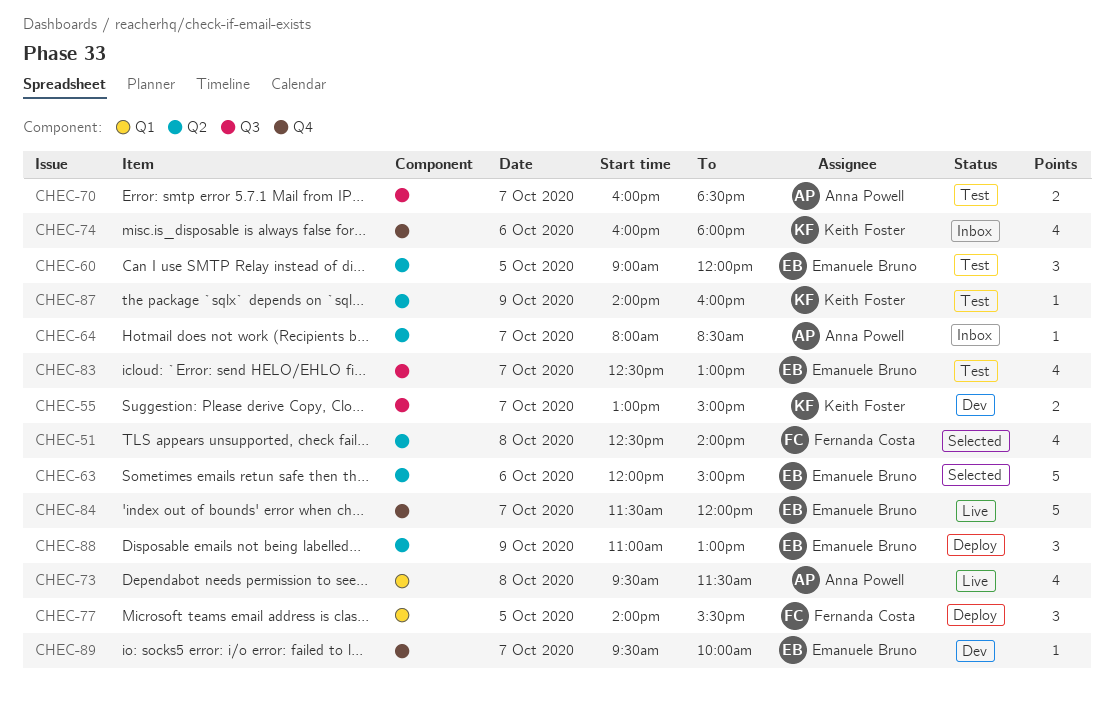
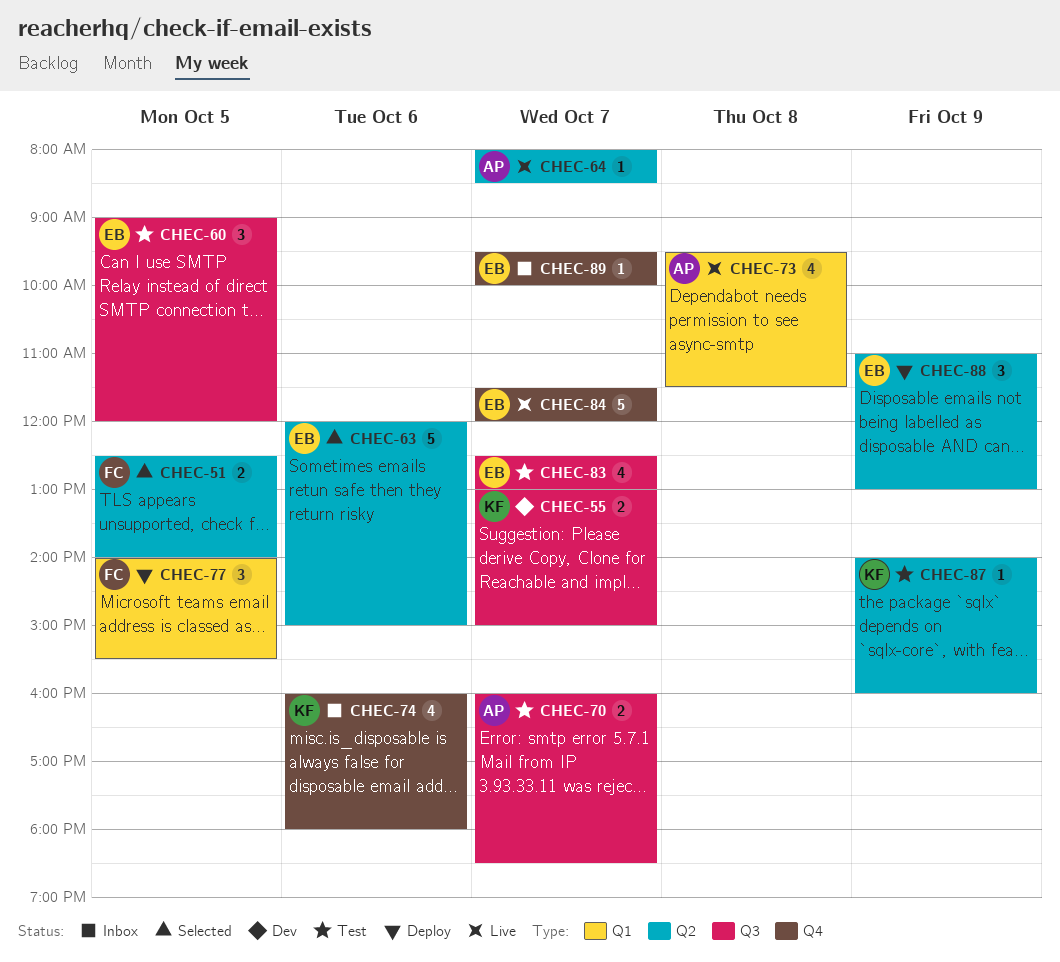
CHEC-51, estimate: 4 -> 2
CHEC-51, day: Oct 8 -> Oct 5
CHEC-60, label: Q2 -> Q3
CHEC-64, status: Inbox -> Live
CHEC-89, status: Dev -> Inbox

